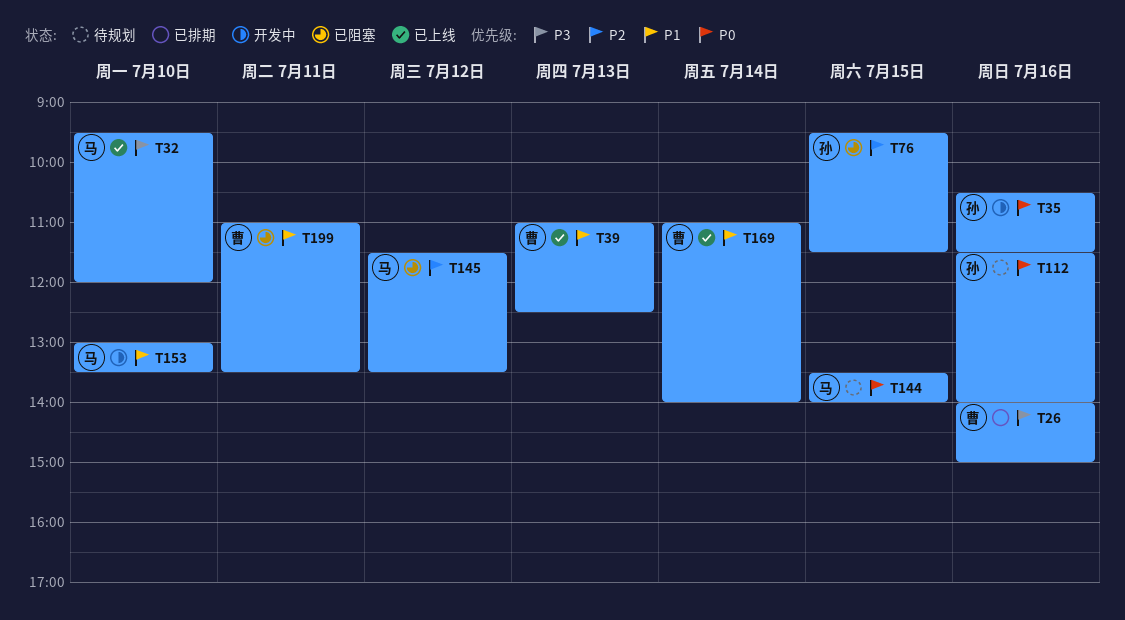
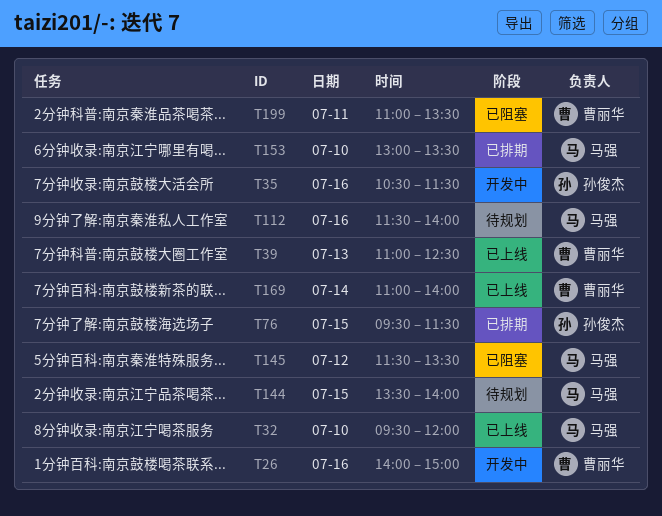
T26, status: 已排期 -> 开发中
T76, status: 已阻塞 -> 已排期
T112, owner: 孙俊杰 -> 马强
T153, status: 开发中 -> 已排期

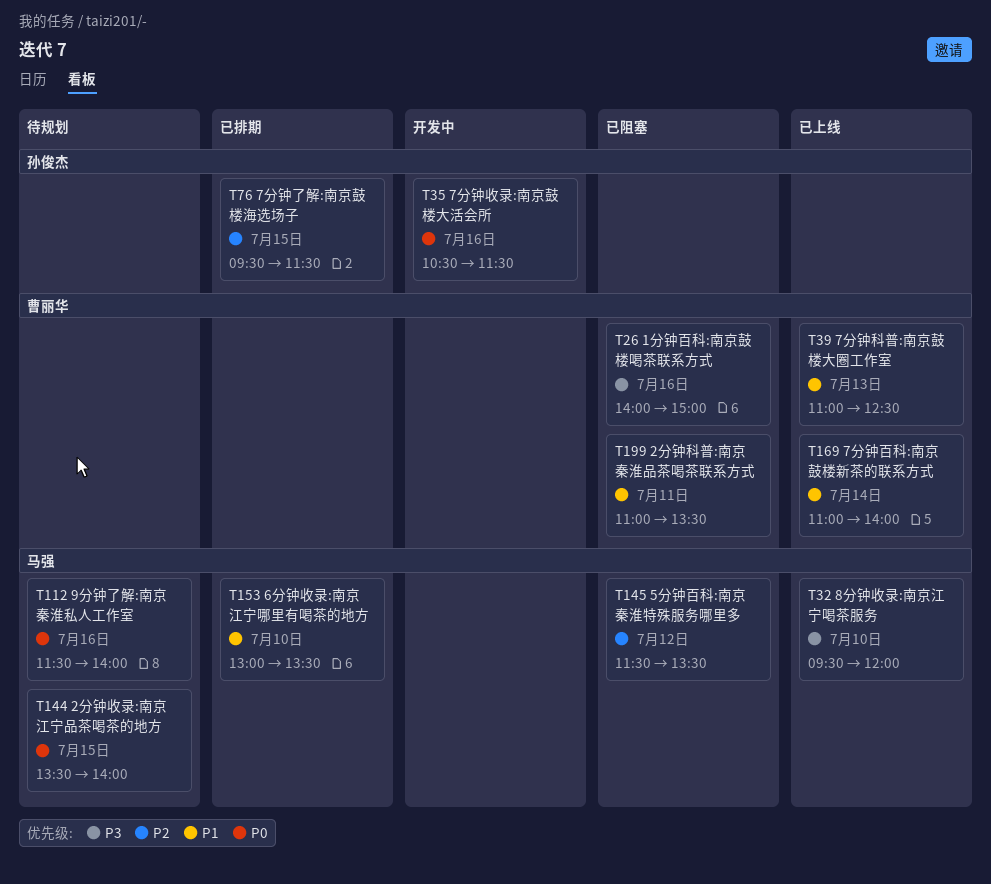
T26, status: 开发中 -> 已阻塞

